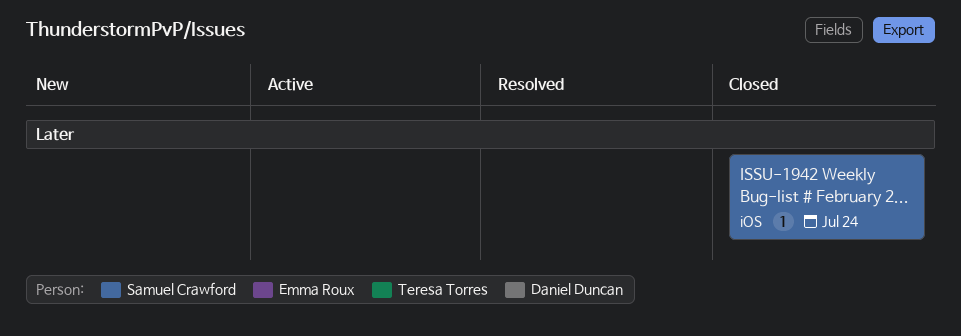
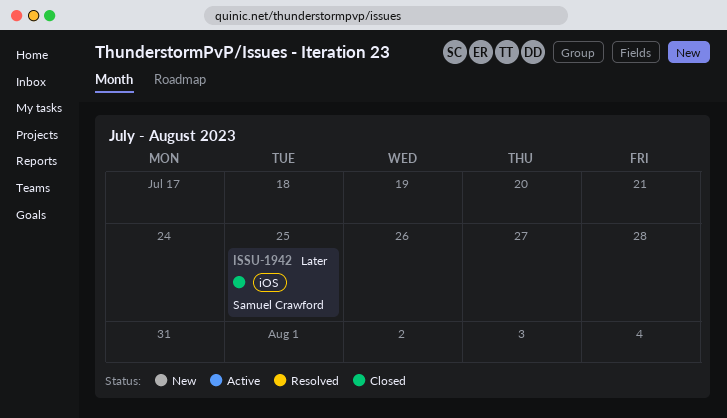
ISSU-1942, due: Jul 24 -> Jul 25

